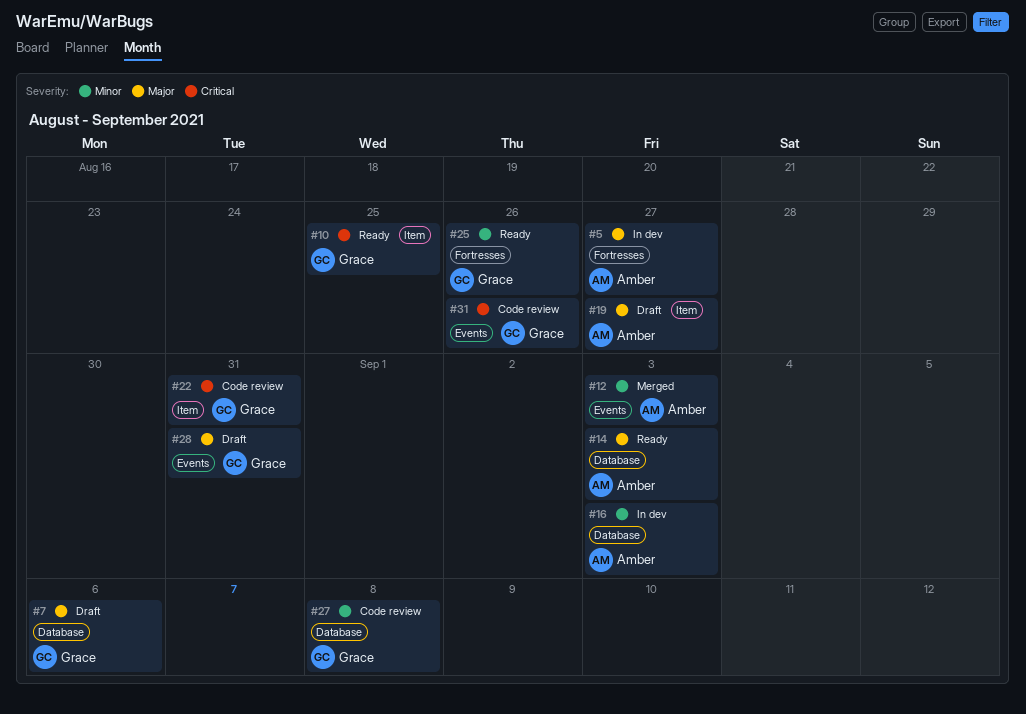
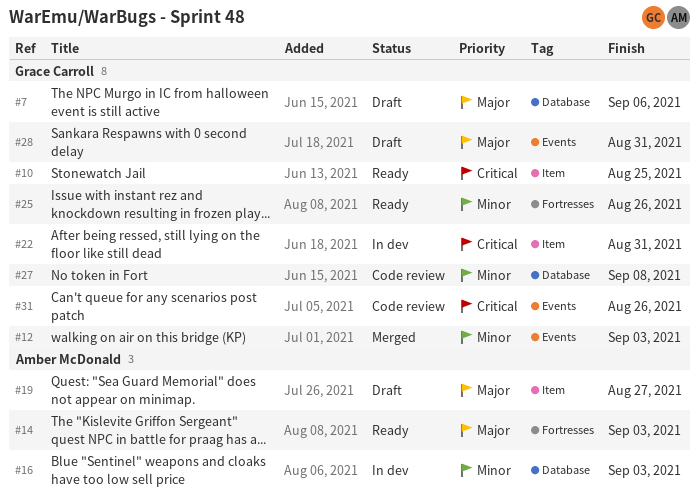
#5: present -> none
#12, owner: Amber McDonald -> Grace Carroll
#14, label: Database -> Fortresses
#22, status: Code review -> In dev

